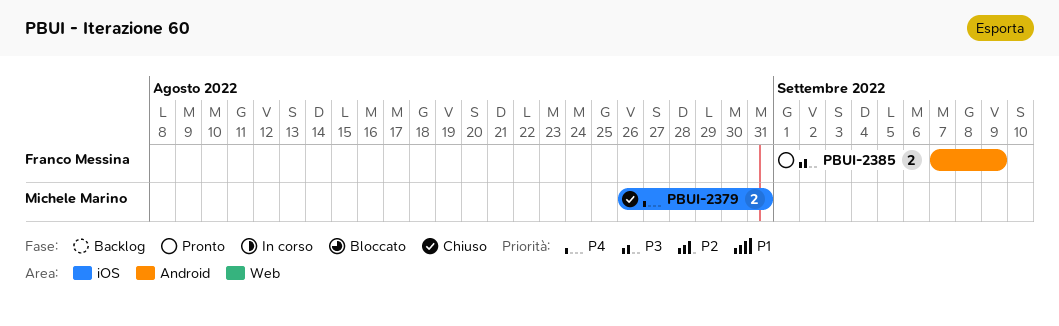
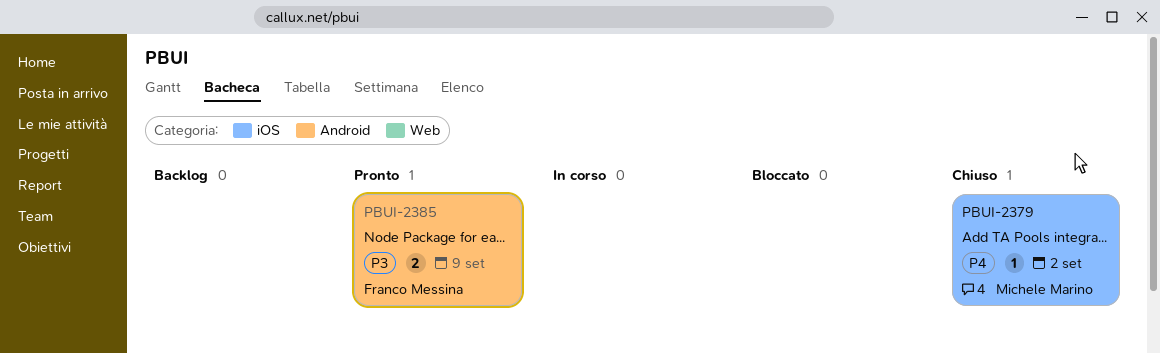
PBUI-2379, estimate: 2 -> 1
PBUI-2379, due: Aug 31 -> Sep 2

